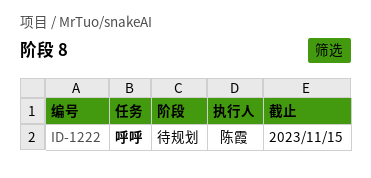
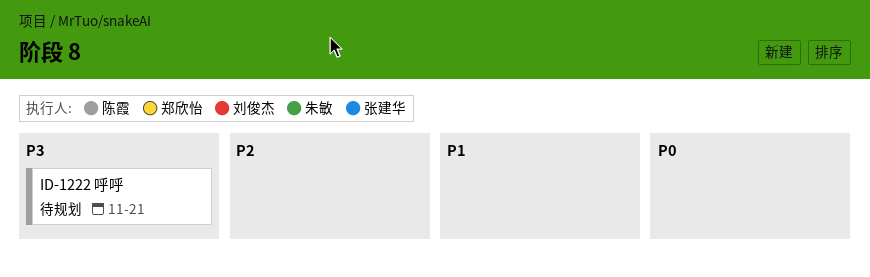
ID-1222, due: Nov 15 -> Nov 21

